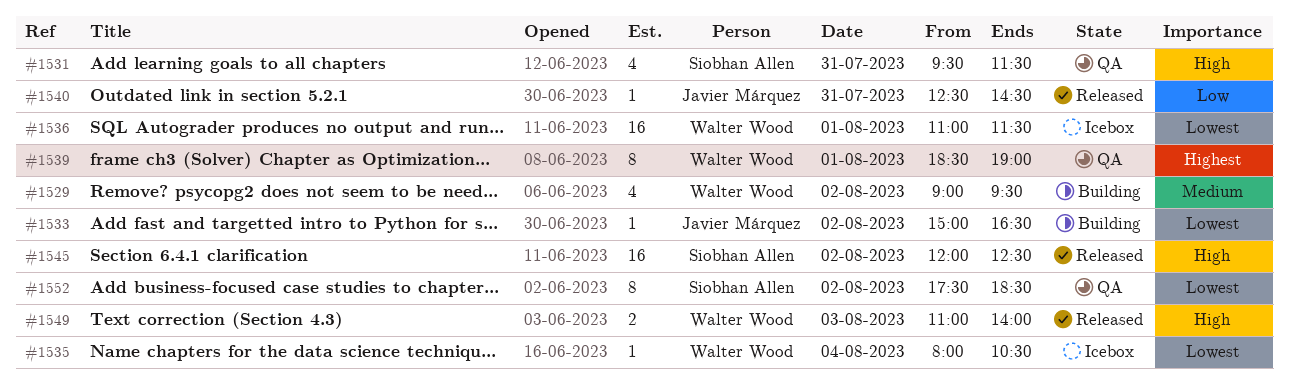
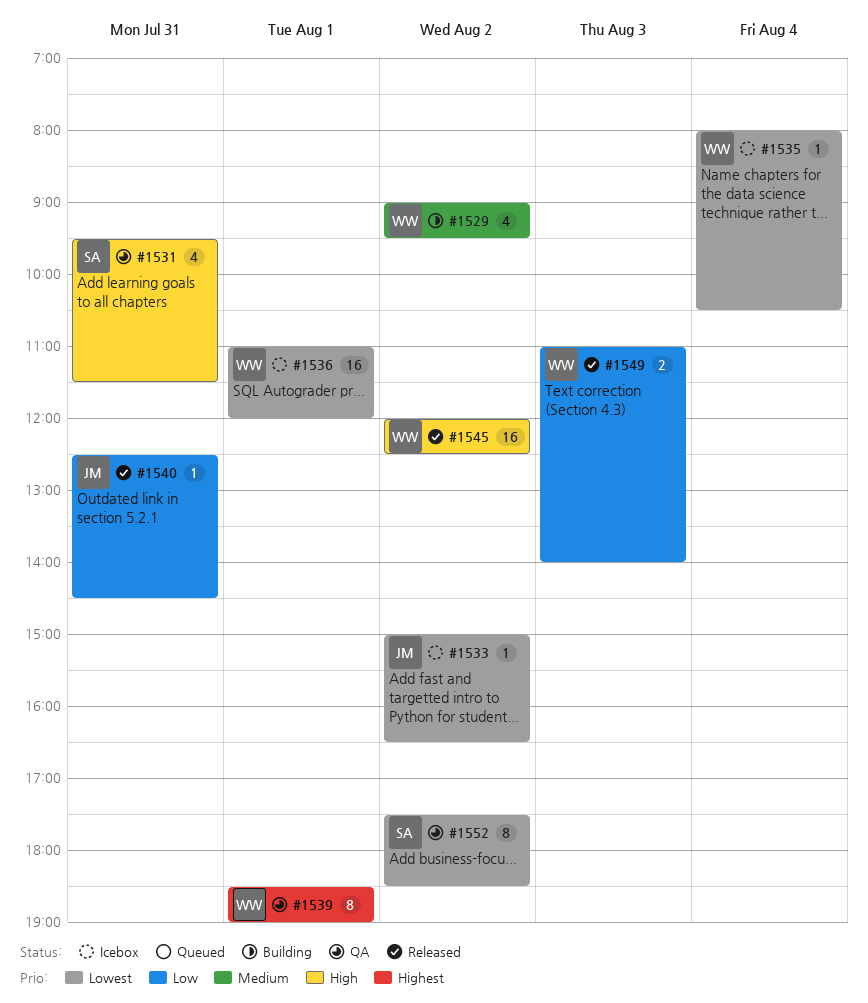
#1533, status: Building -> Icebox
#1536, ends: 11:30 -> 12:00
#1545, owner: Siobhan Allen -> Walter Wood
#1549, priority: High -> Low

